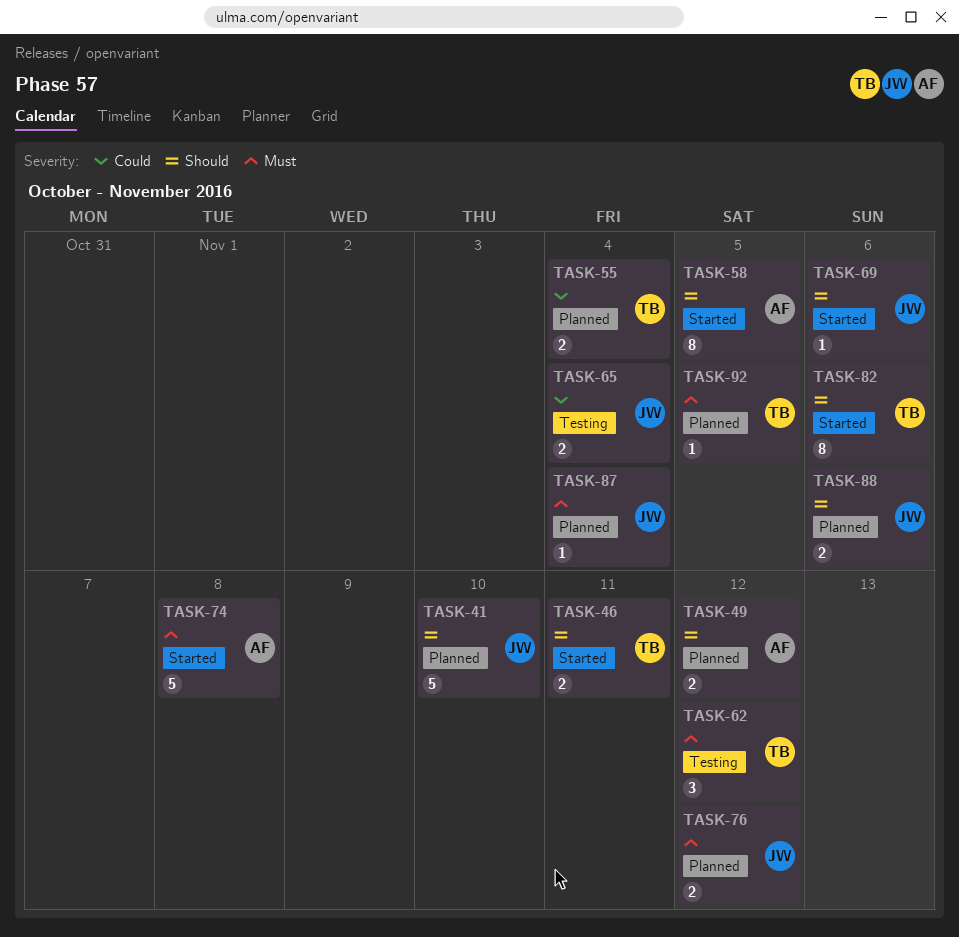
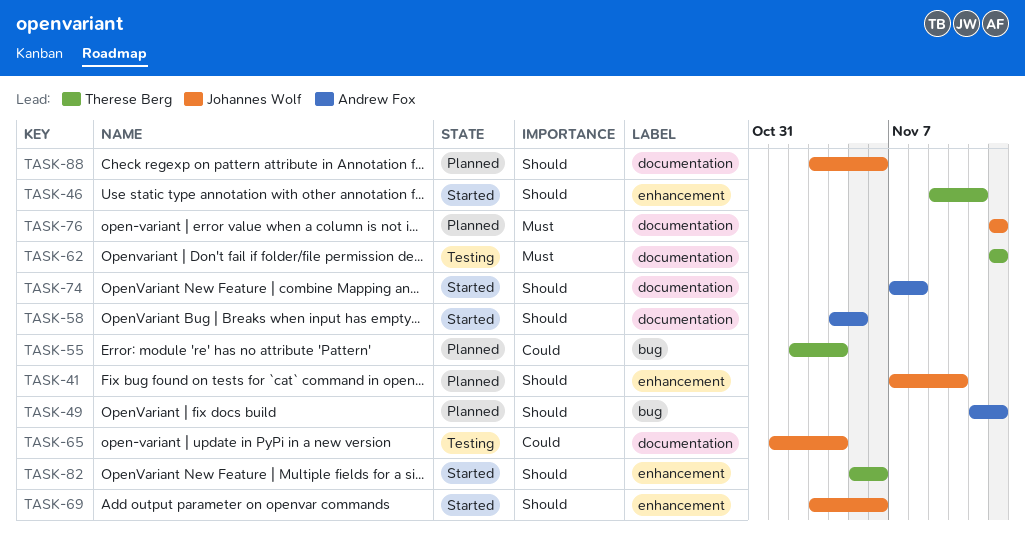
TASK-74, priority: Must -> Should
TASK-87: present -> none
TASK-92: present -> none

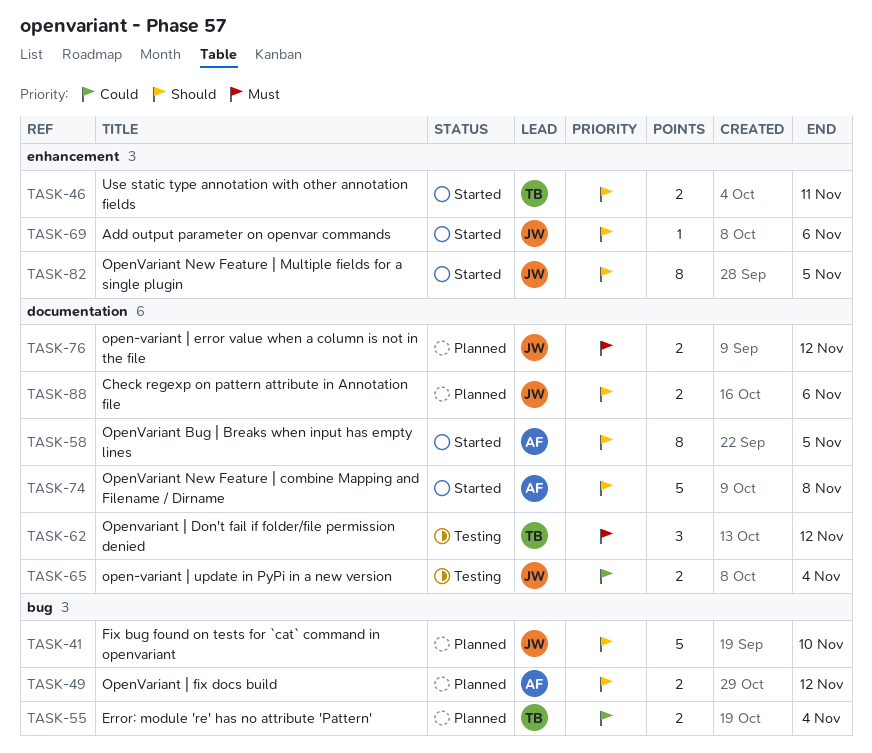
TASK-41, label: enhancement -> bug
TASK-82, owner: Therese Berg -> Johannes Wolf
TASK-82, due: Nov 6 -> Nov 5

